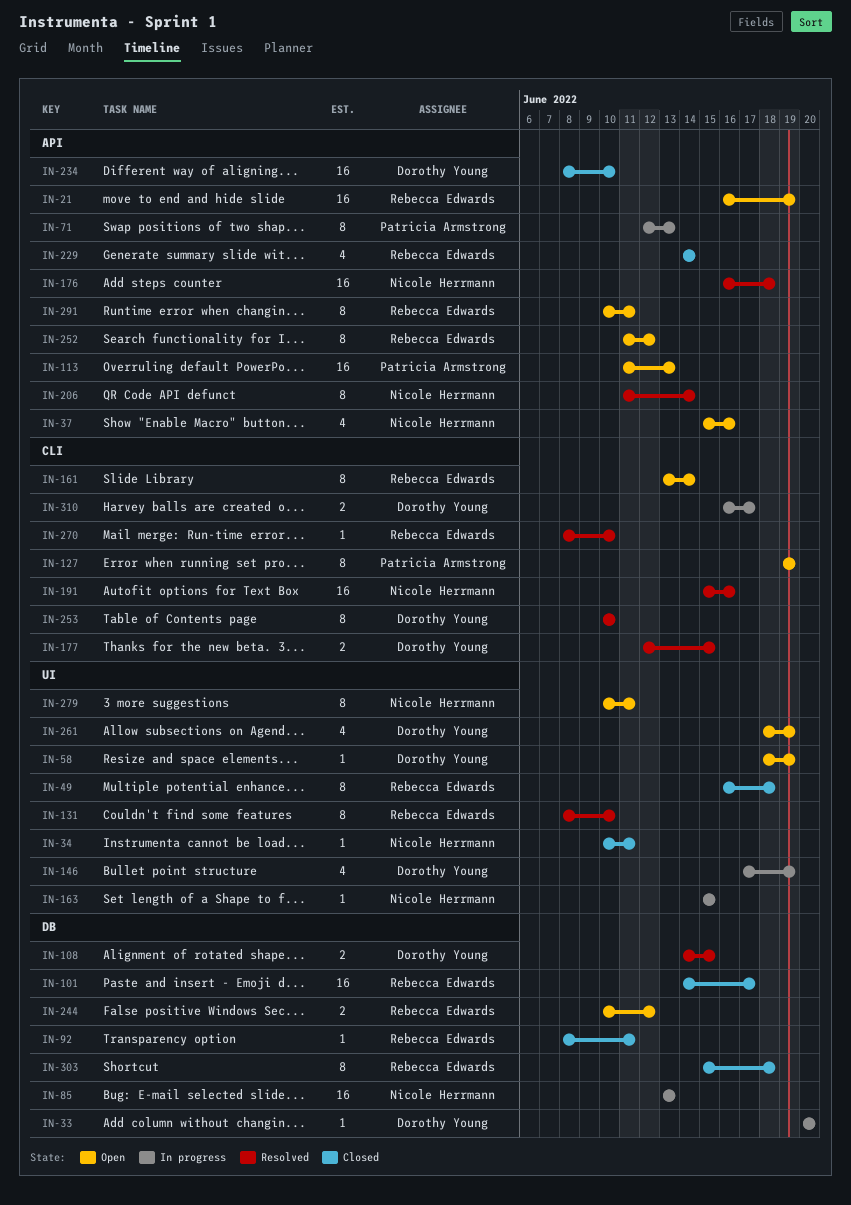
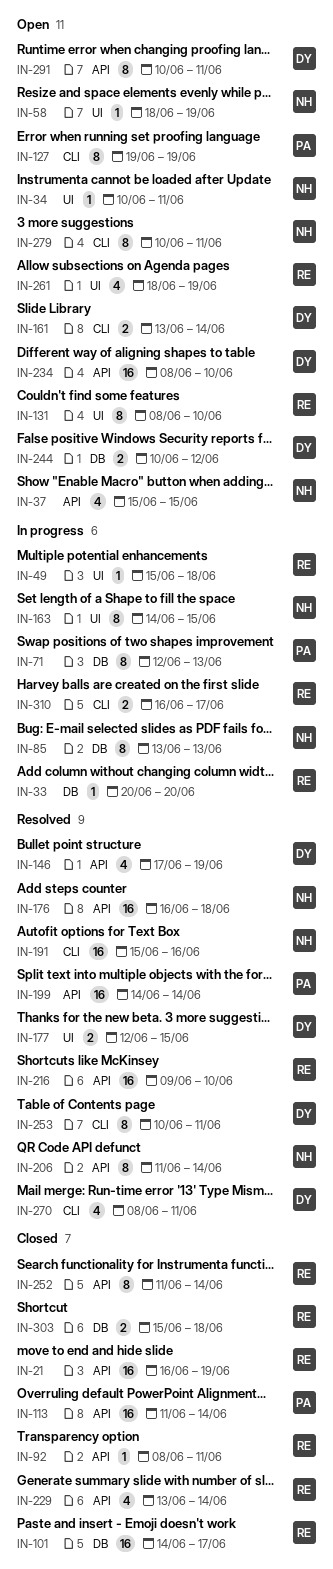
IN-21, status: Open -> Closed
IN-33, owner: Dorothy Young -> Rebecca Edwards
IN-34, status: Closed -> Open
IN-37, due: Jun 16 -> Jun 15
IN-49, status: Closed -> In progress
IN-49, estimate: 8 -> 1
IN-49, start: Jun 16 -> Jun 15
IN-58, owner: Dorothy Young -> Nicole Herrmann
IN-71, label: API -> DB
IN-85, estimate: 16 -> 8
IN-92, label: DB -> API
IN-108: present -> none
IN-113, status: Open -> Closed
IN-113, due: Jun 13 -> Jun 14
IN-131, status: Resolved -> Open
IN-146, status: In progress -> Resolved
IN-146, label: UI -> API
IN-161, owner: Rebecca Edwards -> Dorothy Young
IN-161, estimate: 8 -> 2
IN-163, estimate: 1 -> 8
IN-163, start: Jun 15 -> Jun 14
IN-177, label: CLI -> UI
IN-199: none -> present
IN-216: none -> present
IN-229, start: Jun 14 -> Jun 13
IN-234, status: Closed -> Open
IN-244, owner: Rebecca Edwards -> Dorothy Young
IN-252, status: Open -> Closed
IN-252, due: Jun 12 -> Jun 14
IN-253, due: Jun 10 -> Jun 11
IN-261, owner: Dorothy Young -> Rebecca Edwards
IN-270, owner: Rebecca Edwards -> Dorothy Young
IN-270, estimate: 1 -> 4
IN-270, due: Jun 10 -> Jun 11
IN-279, label: UI -> CLI
IN-291, owner: Rebecca Edwards -> Dorothy Young
IN-303, estimate: 8 -> 2
IN-310, owner: Dorothy Young -> Rebecca Edwards

